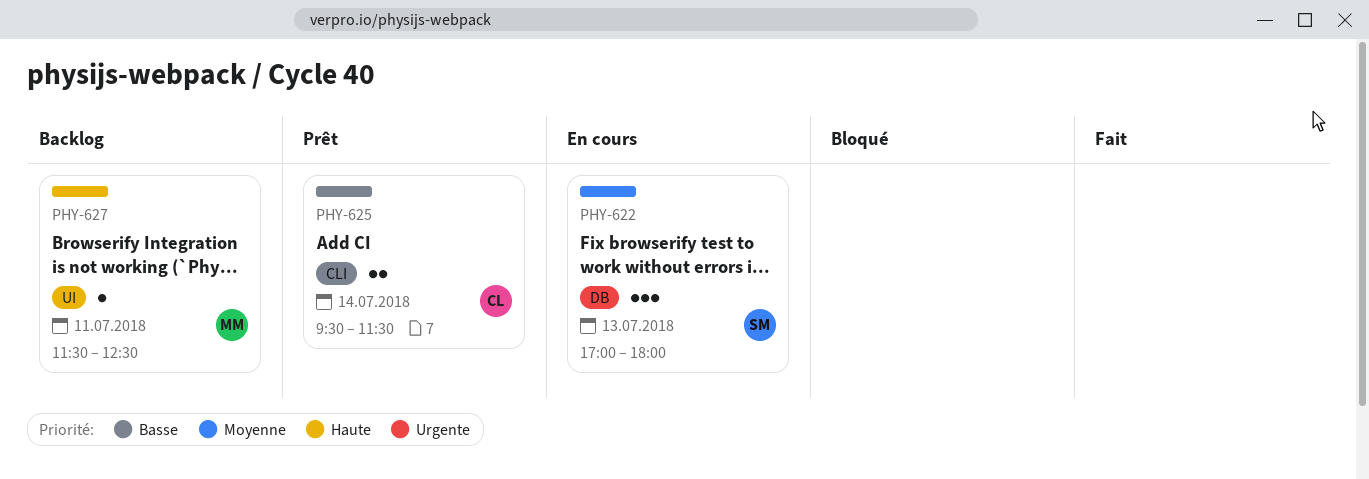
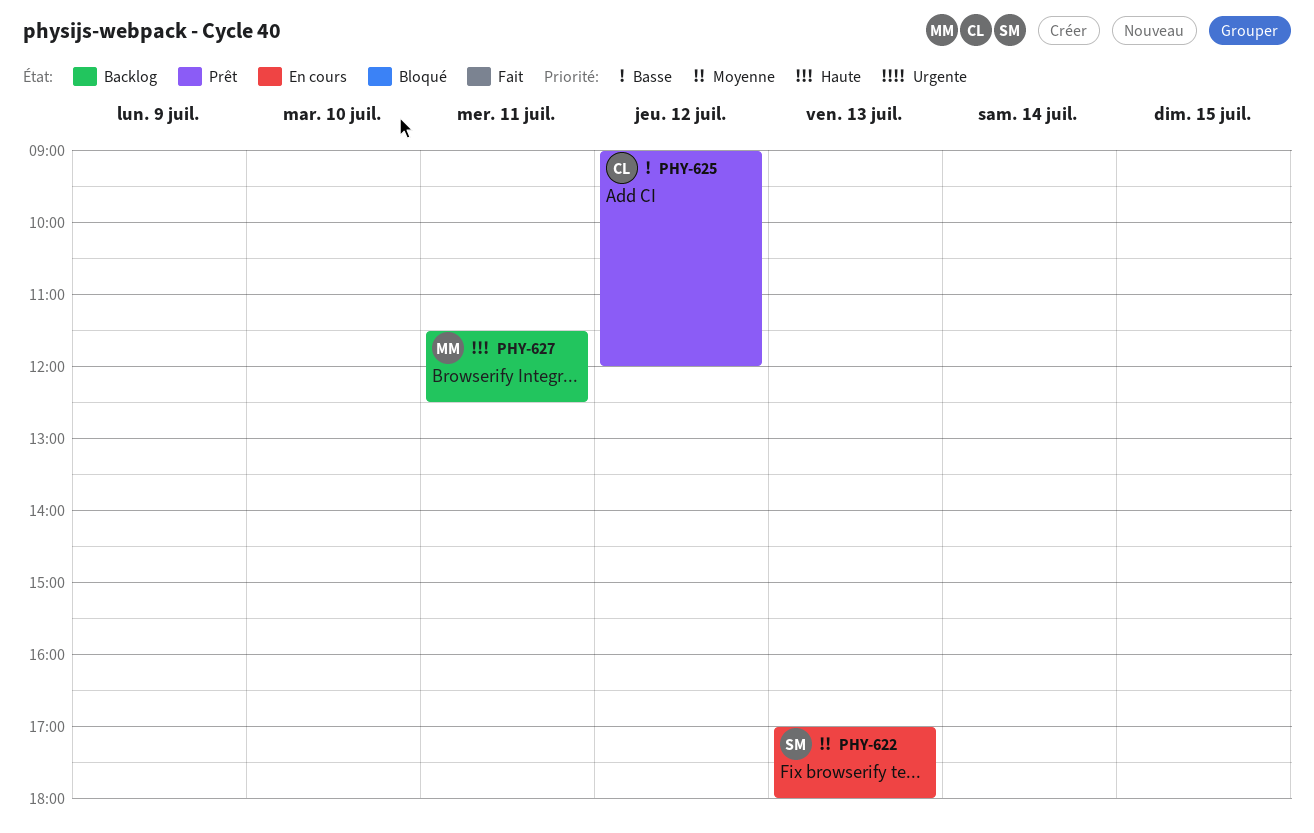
PHY-625, day: Jul 14 -> Jul 12
PHY-625, begins: 09:30 -> 09:00
PHY-625, ends: 11:30 -> 12:00

